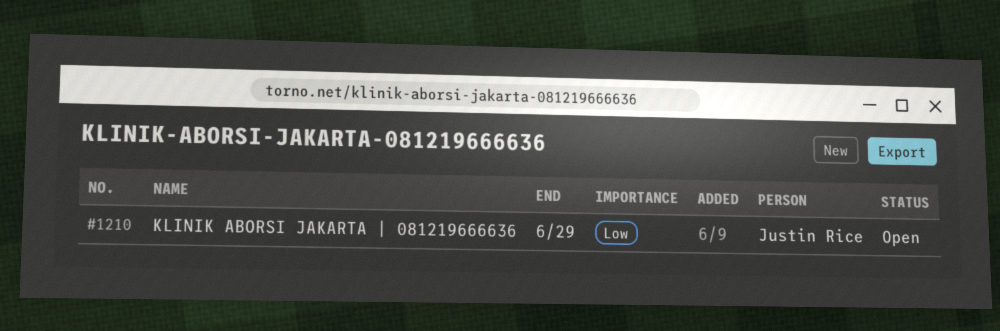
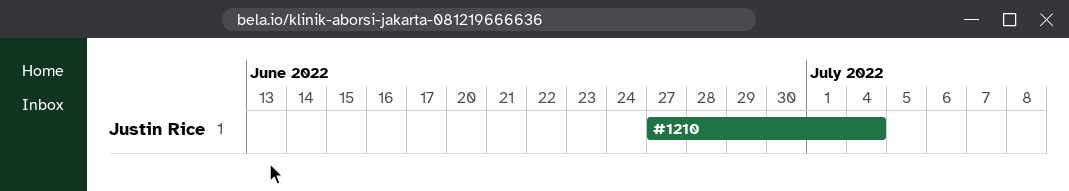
#1210, due: Jun 29 -> Jul 4

